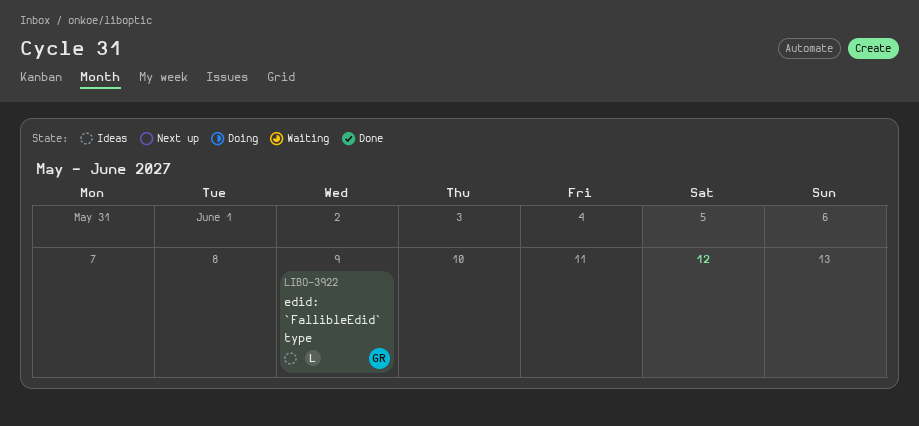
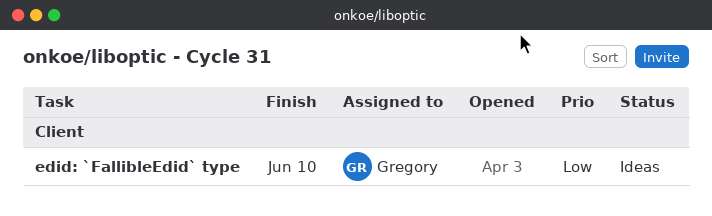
edid: `FallibleEdid` type, due: Jun 9 -> Jun 10

